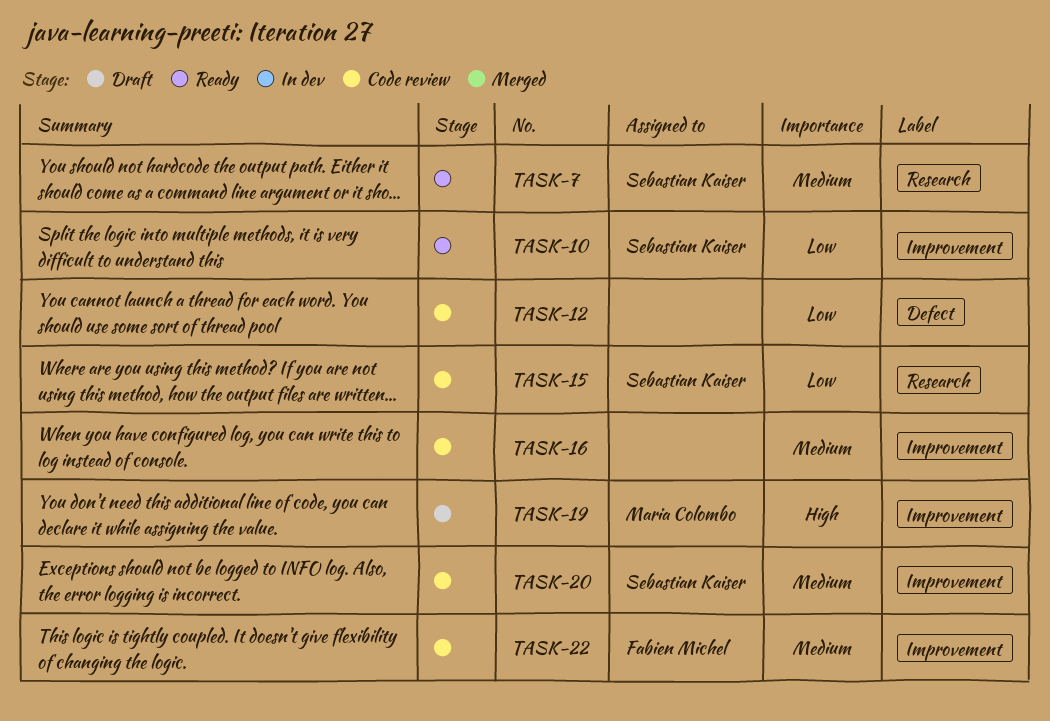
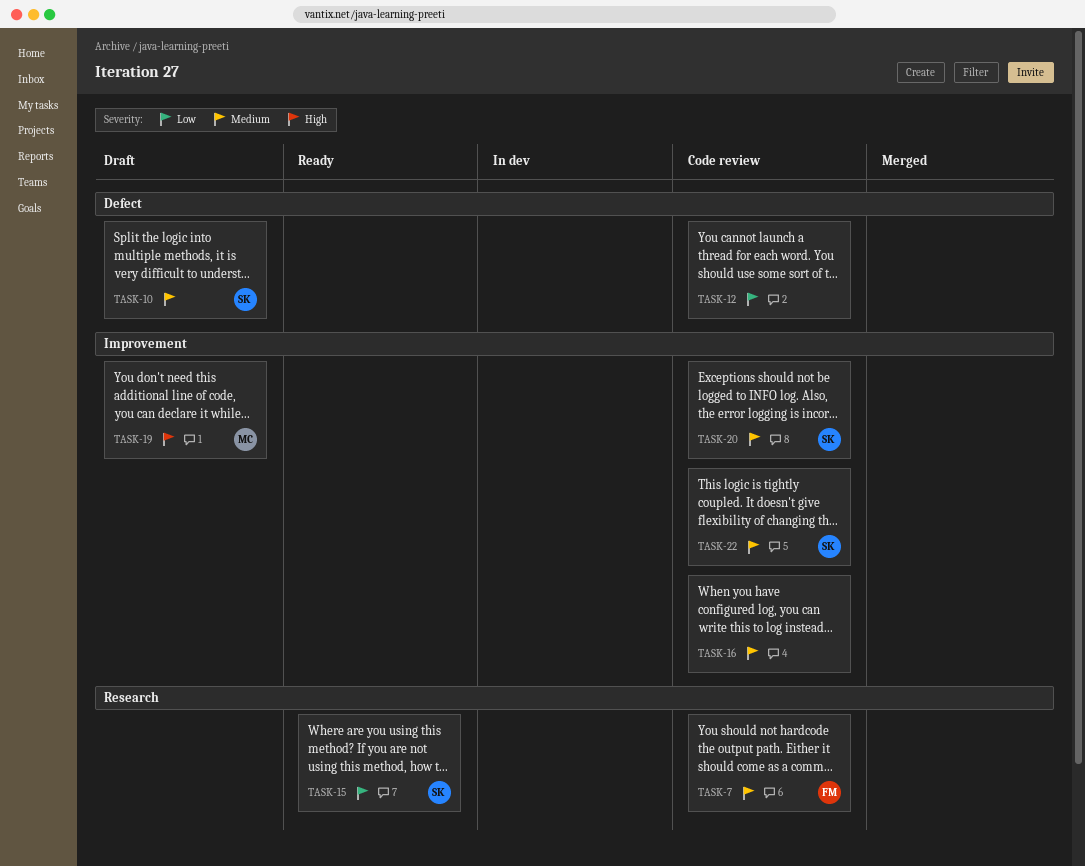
TASK-7, status: Ready -> Code review
TASK-7, owner: Sebastian Kaiser -> Fabien Michel
TASK-10, status: Ready -> Draft
TASK-10, priority: Low -> Medium
TASK-10, label: Improvement -> Defect
TASK-15, status: Code review -> Ready
TASK-22, owner: Fabien Michel -> Sebastian Kaiser

